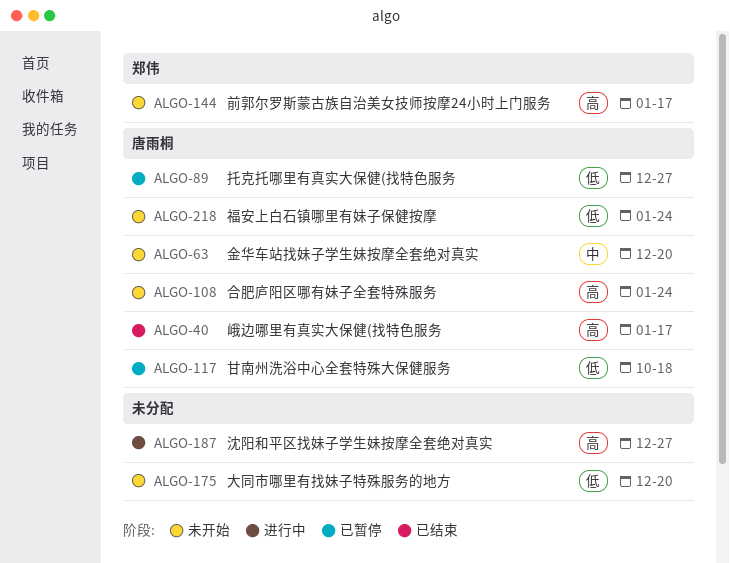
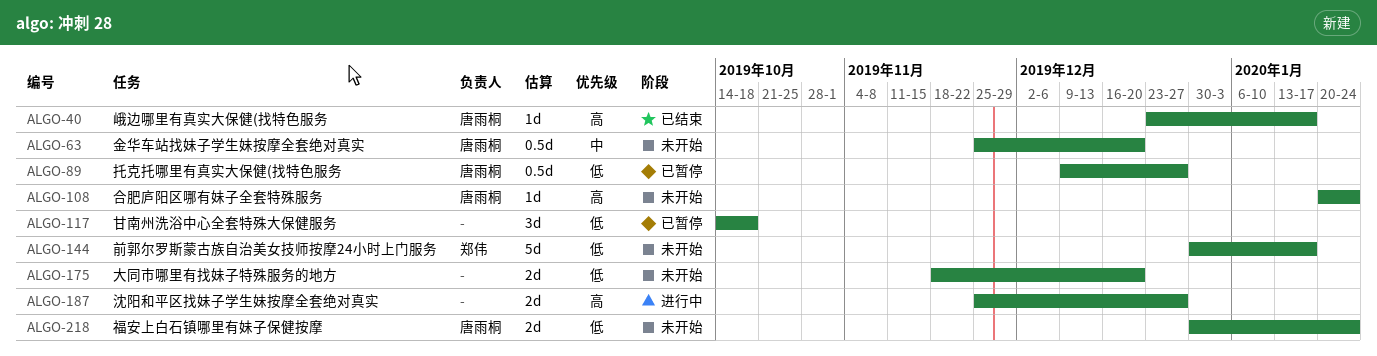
ALGO-117, owner: 唐雨桐 -> none
ALGO-144, priority: 高 -> 低

